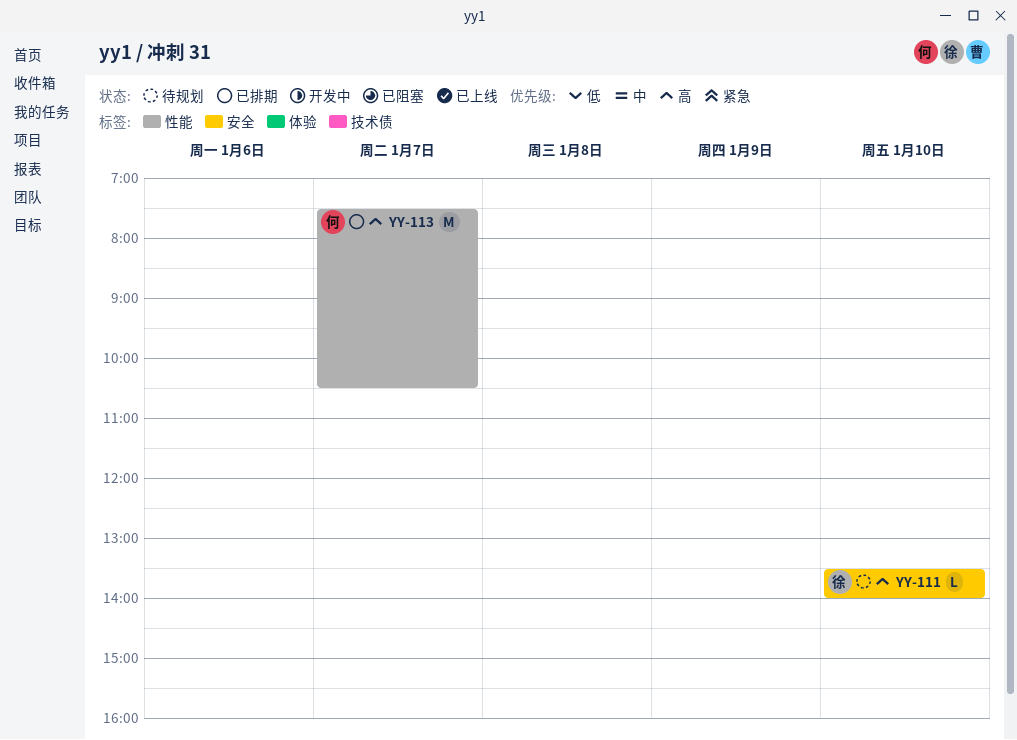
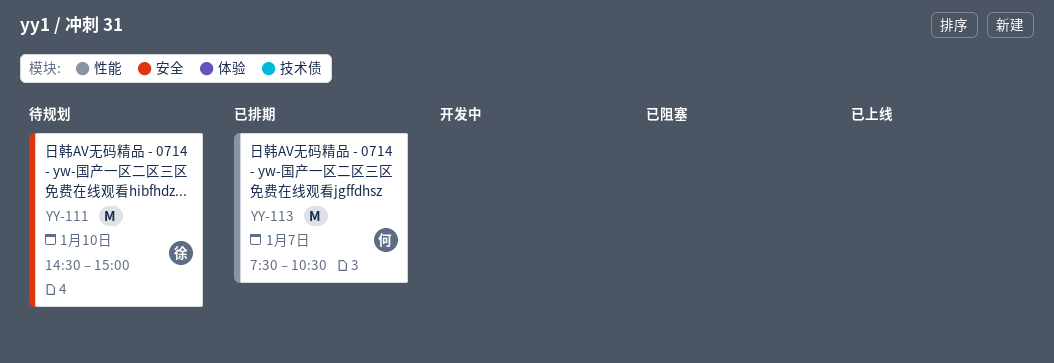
YY-111, estimate: L -> M
YY-111, begins: 13:30 -> 14:30
YY-111, ends: 14:00 -> 15:00

